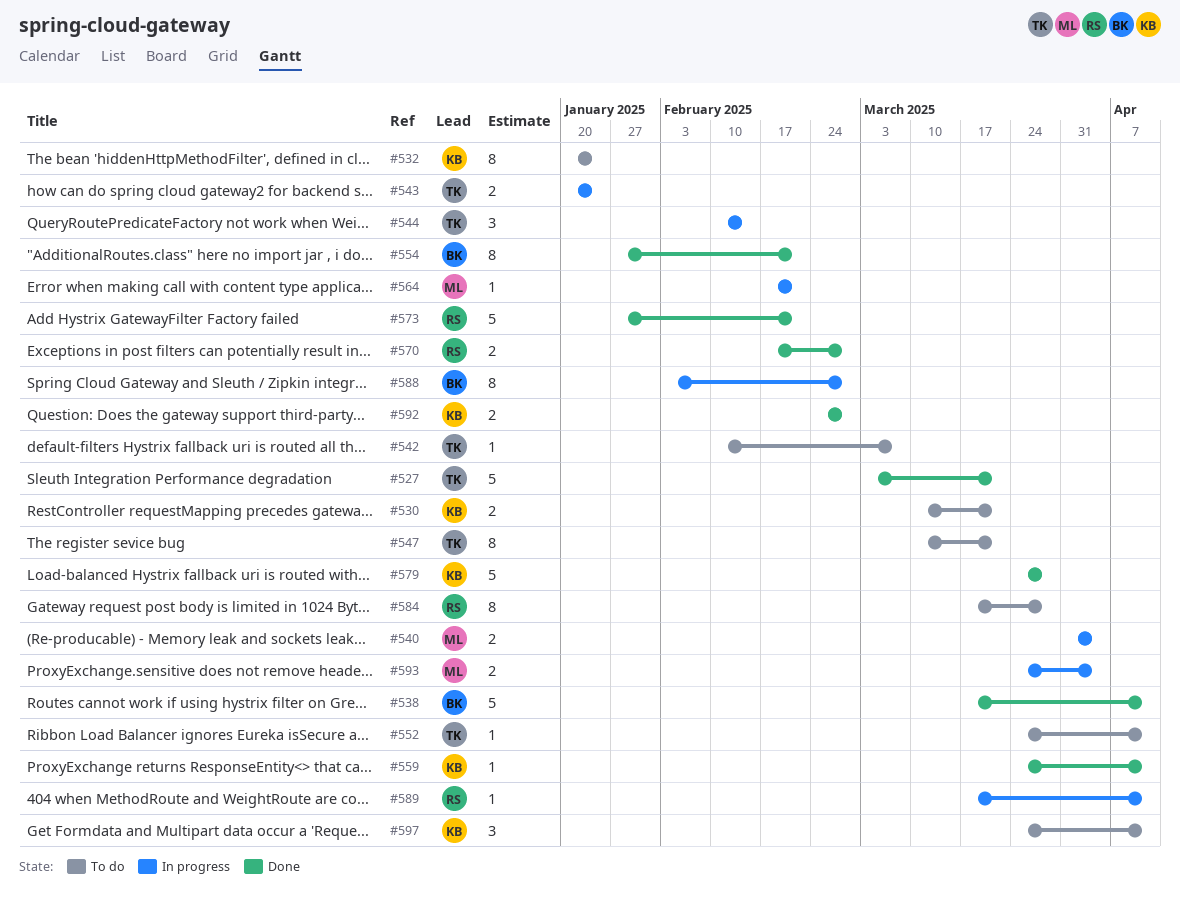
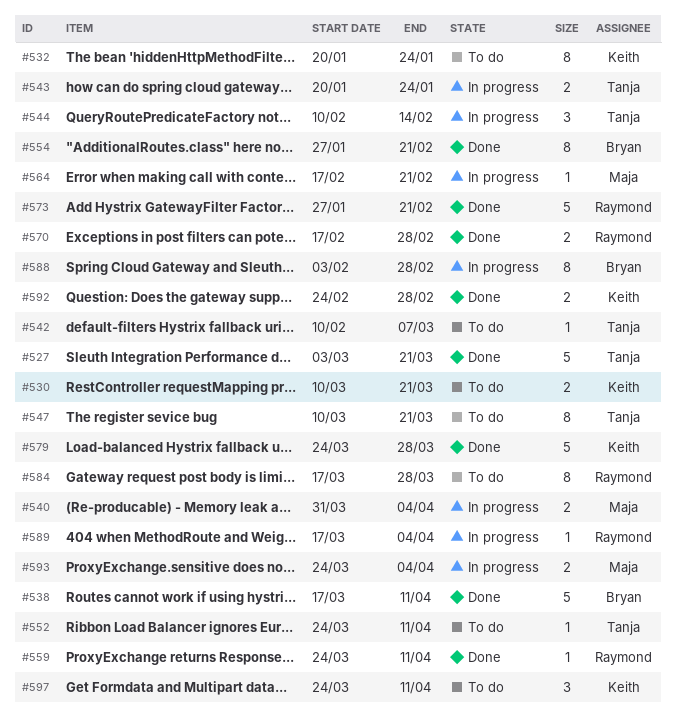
#559, owner: Keith -> Raymond
#589, due: Apr 11 -> Apr 4

